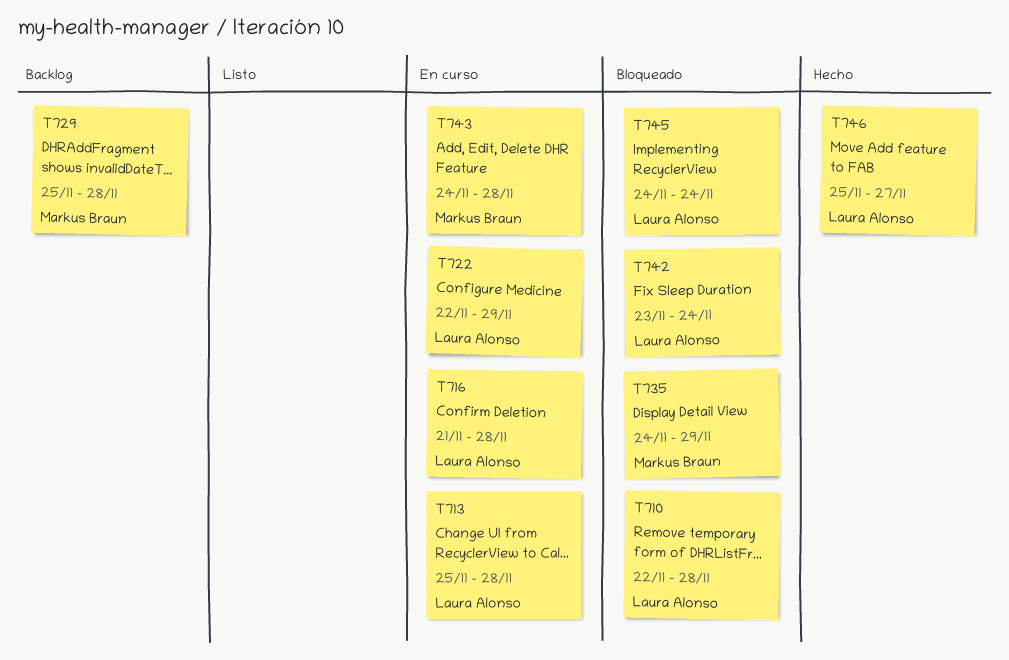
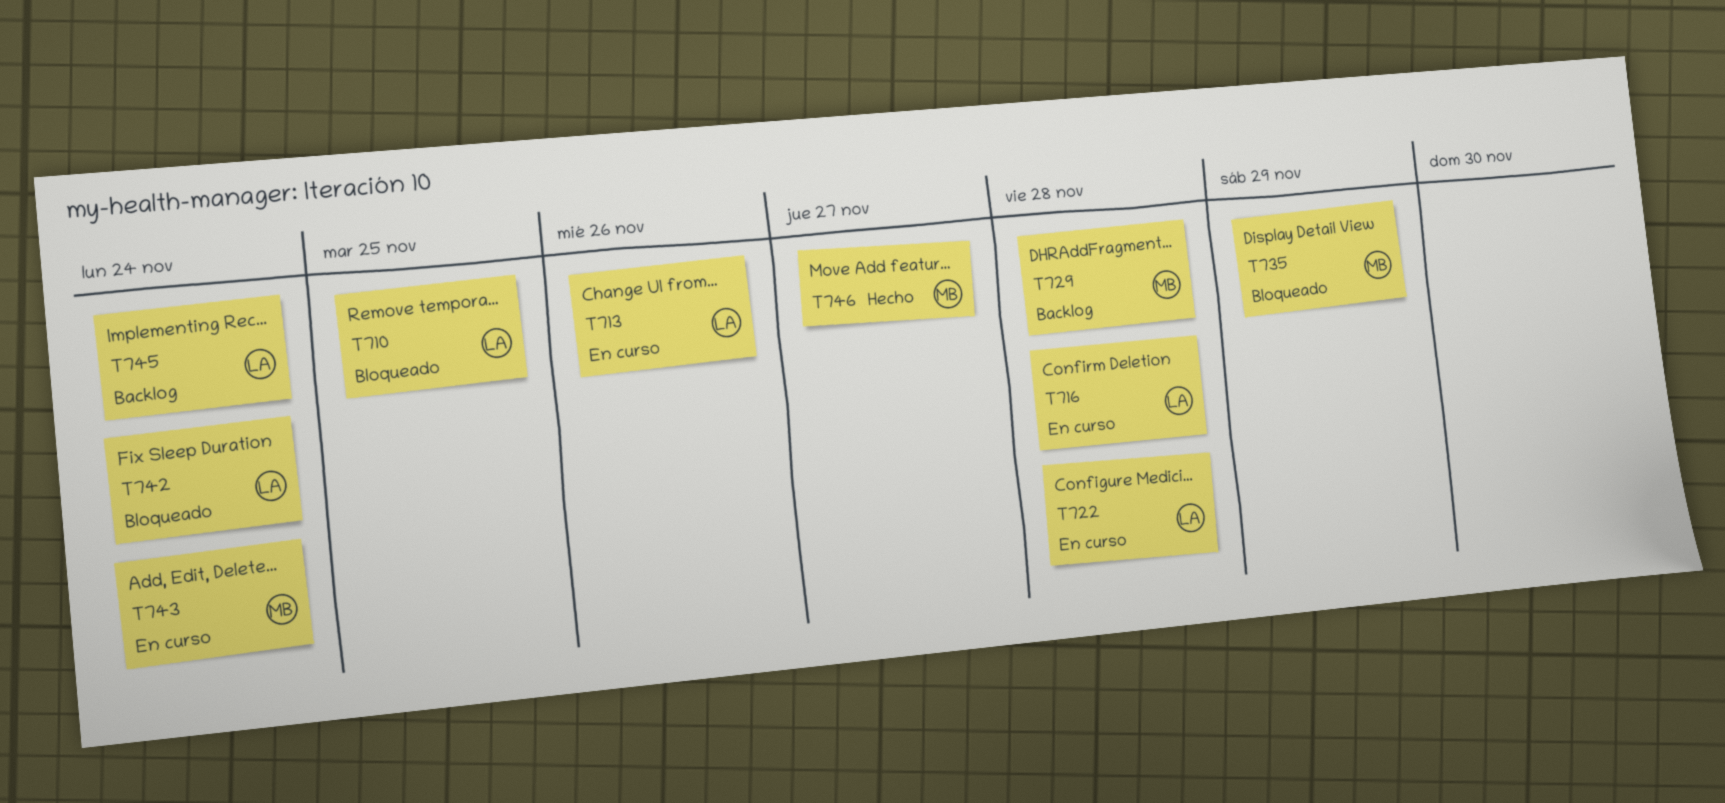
T710, due: Nov 28 -> Nov 25
T713, due: Nov 28 -> Nov 26
T722, due: Nov 29 -> Nov 28
T743, due: Nov 28 -> Nov 24
T745, status: Bloqueado -> Backlog
T746, owner: Laura Alonso -> Markus Braun

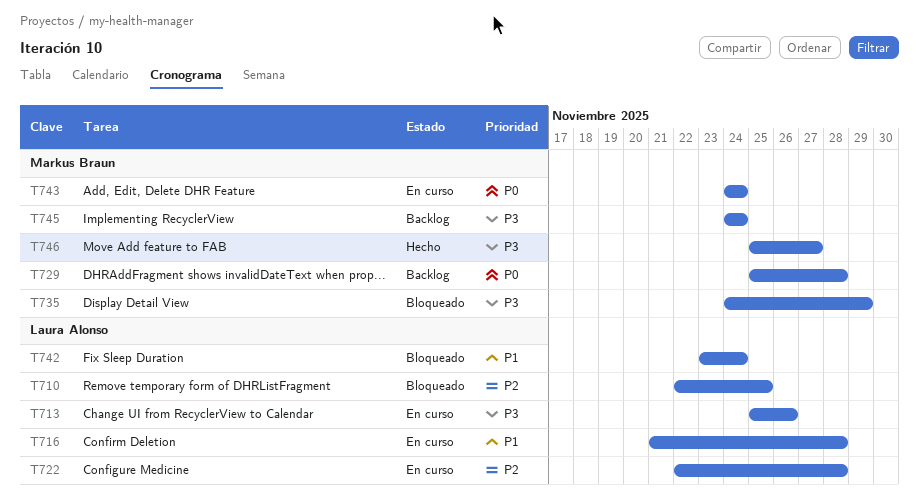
T745, owner: Laura Alonso -> Markus Braun

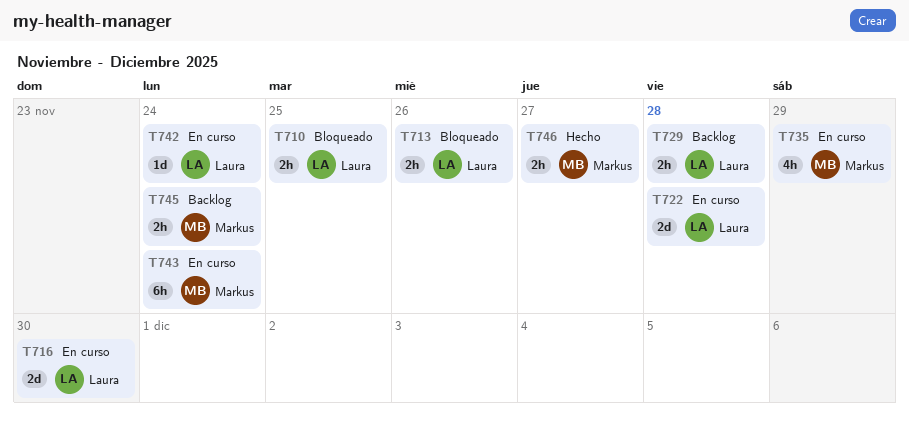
T713, status: En curso -> Bloqueado
T716, due: Nov 28 -> Nov 30
T729, owner: Markus Braun -> Laura Alonso
T735, status: Bloqueado -> En curso
T742, status: Bloqueado -> En curso

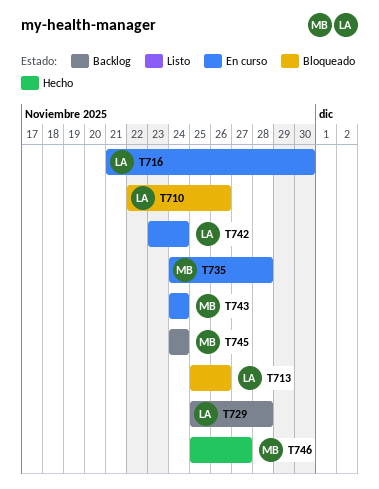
T710, due: Nov 25 -> Nov 26
T722: present -> none
T735, due: Nov 29 -> Nov 28

